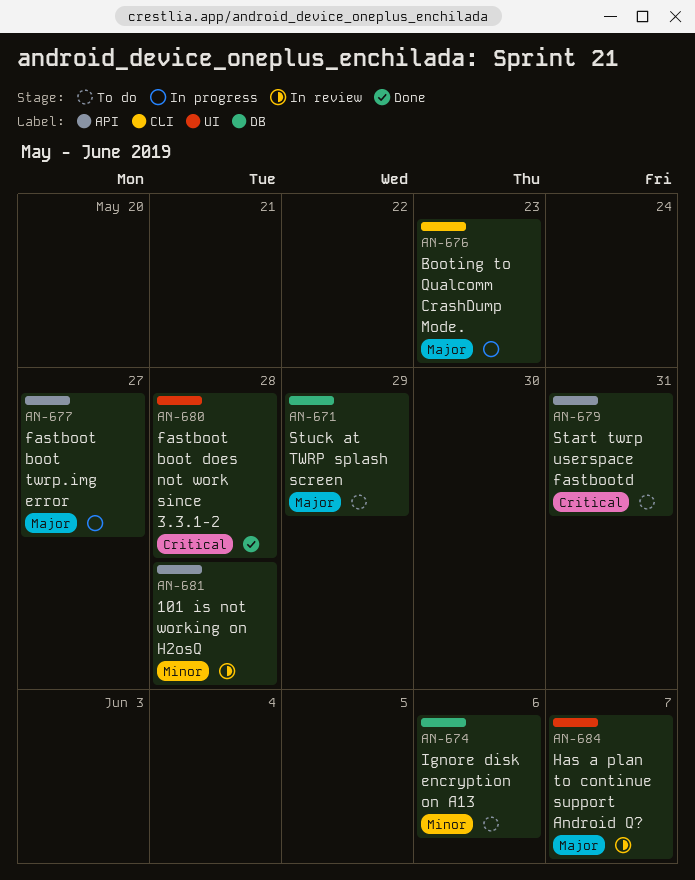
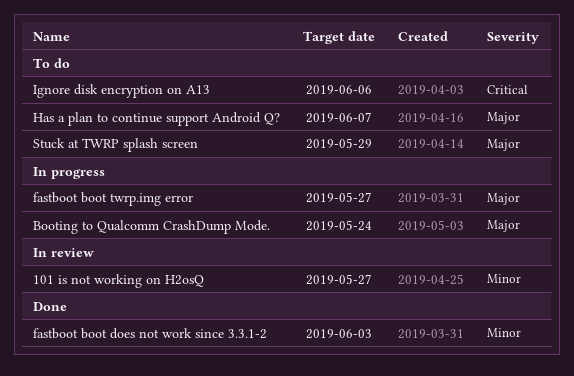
101 is not working on H2osQ, due: May 28 -> May 27
Booting to Qualcomm CrashDump Mode., due: May 23 -> May 24
fastboot boot does not work since 3.3.1-2, priority: Critical -> Minor
fastboot boot does not work since 3.3.1-2, due: May 28 -> Jun 3
Has a plan to continue support Android Q?, status: In review -> To do
Ignore disk encryption on A13, priority: Minor -> Critical
Start twrp userspace fastbootd: present -> none

